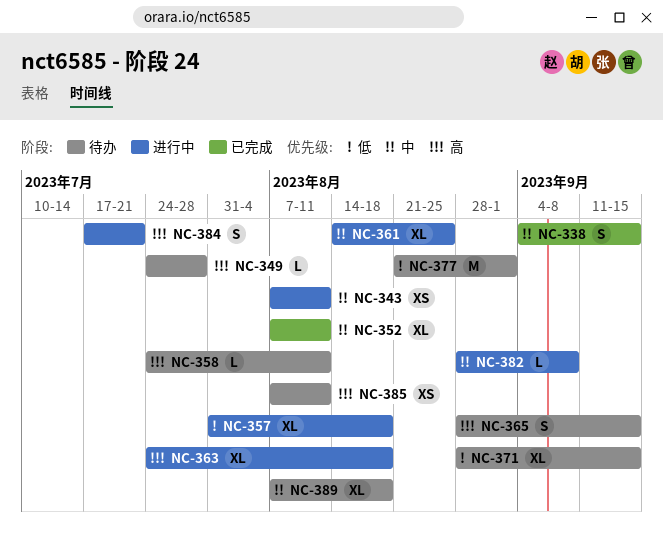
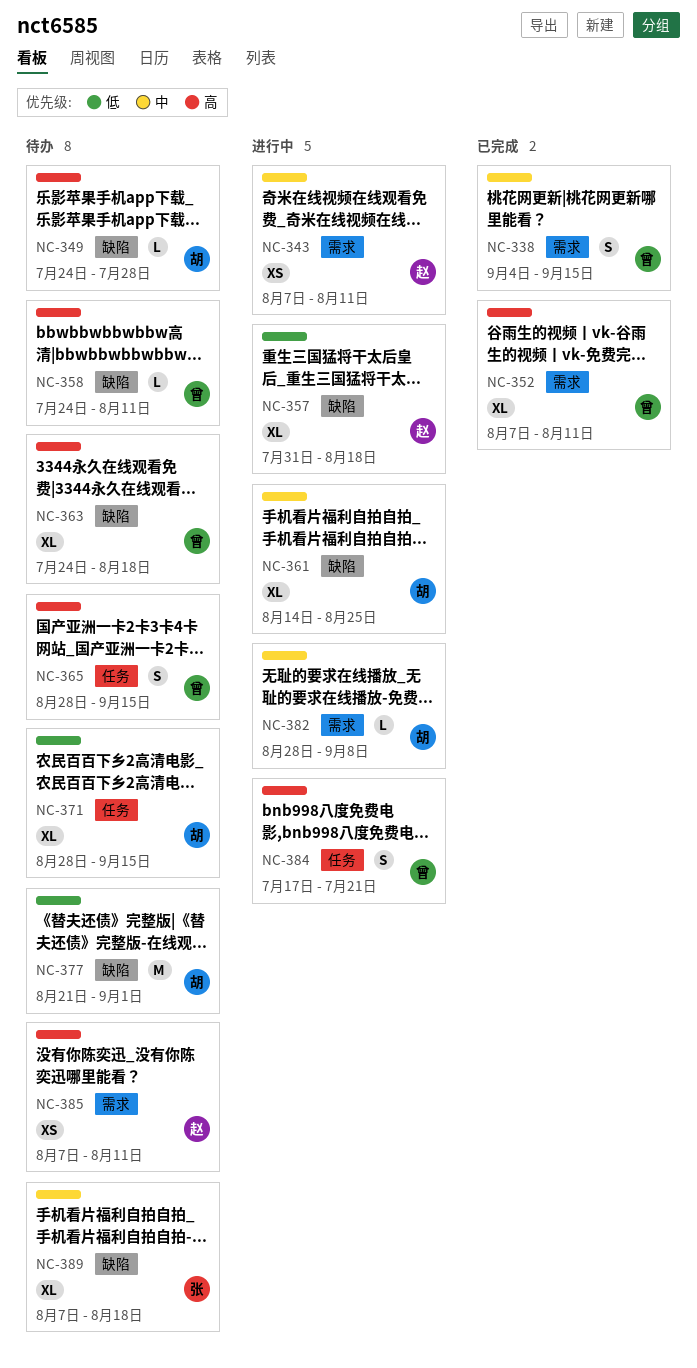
NC-352, priority: 中 -> 高
NC-363, status: 进行中 -> 待办

